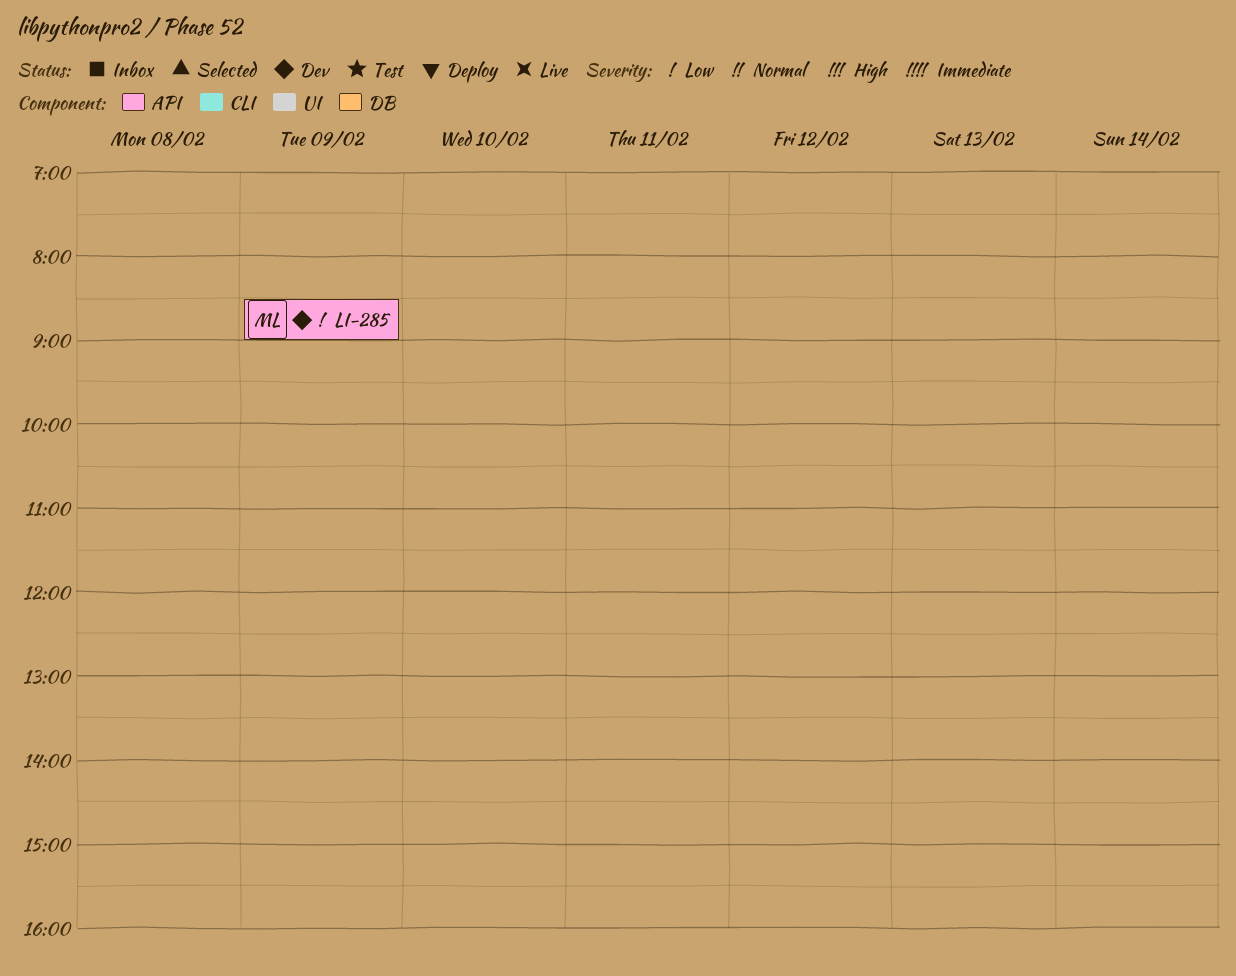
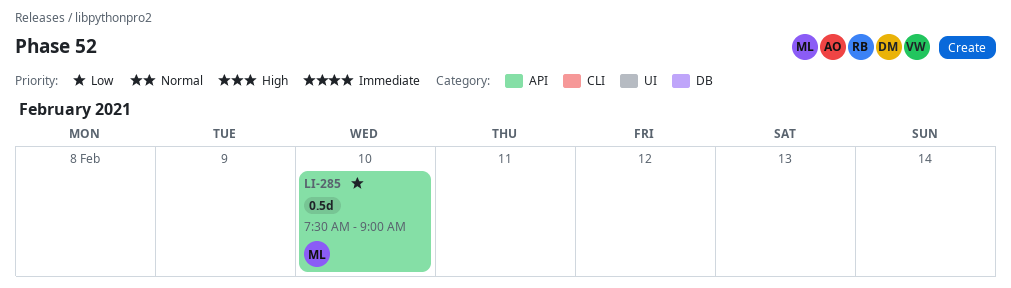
LI-285, day: Feb 9 -> Feb 10
LI-285, begins: 08:30 -> 07:30

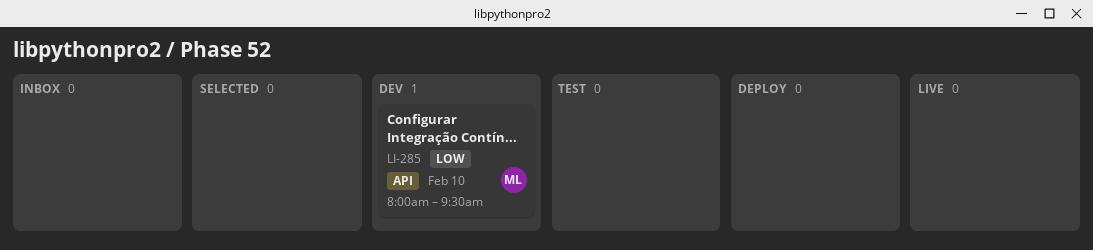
LI-285, begins: 07:30 -> 08:00
LI-285, ends: 09:00 -> 09:30

